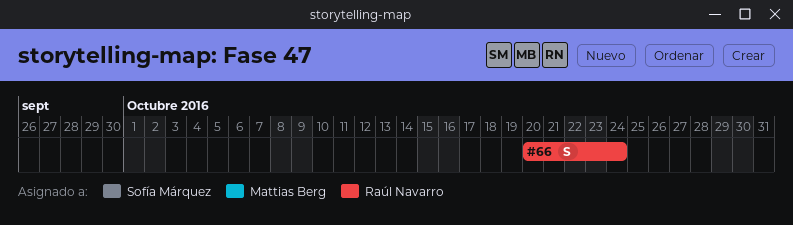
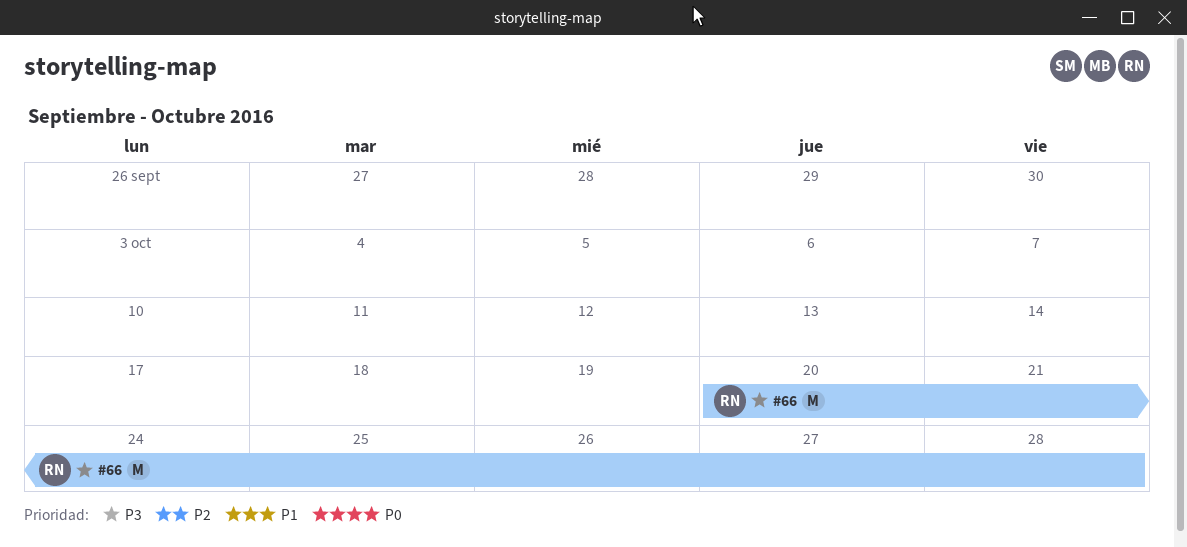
#66, estimate: S -> M
#66, due: Oct 24 -> Oct 28

